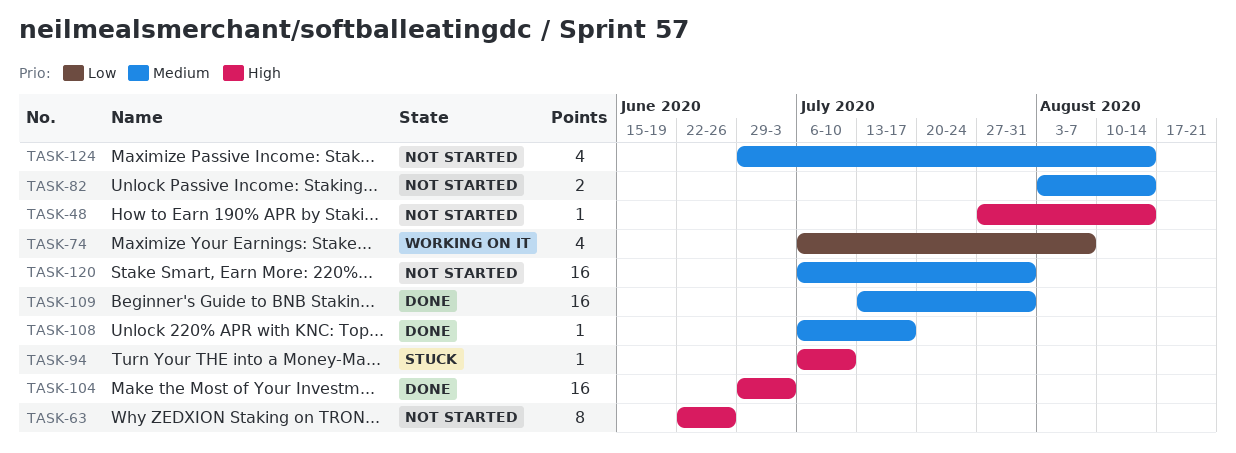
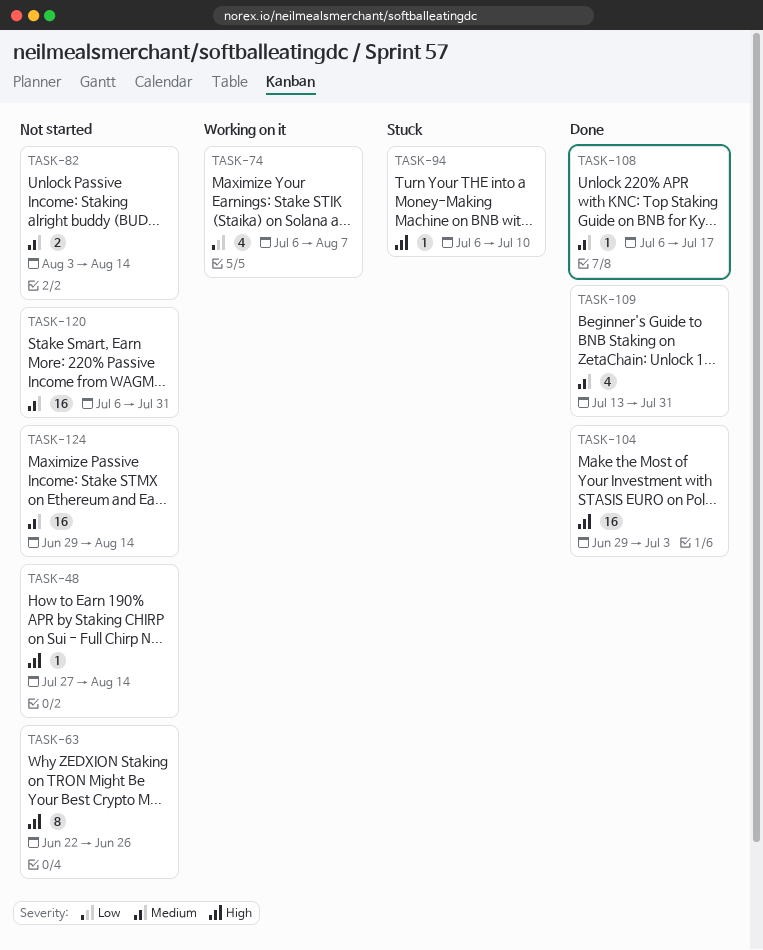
TASK-109, estimate: 16 -> 4
TASK-124, estimate: 4 -> 16

